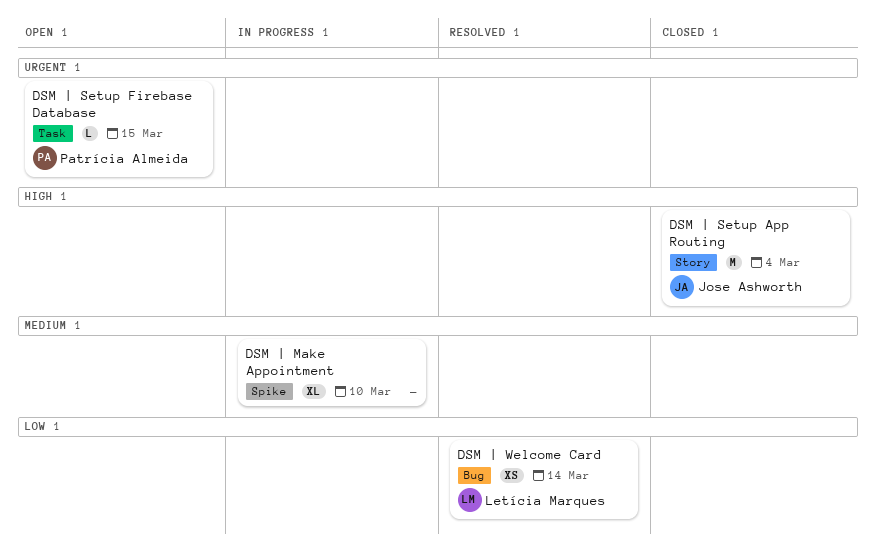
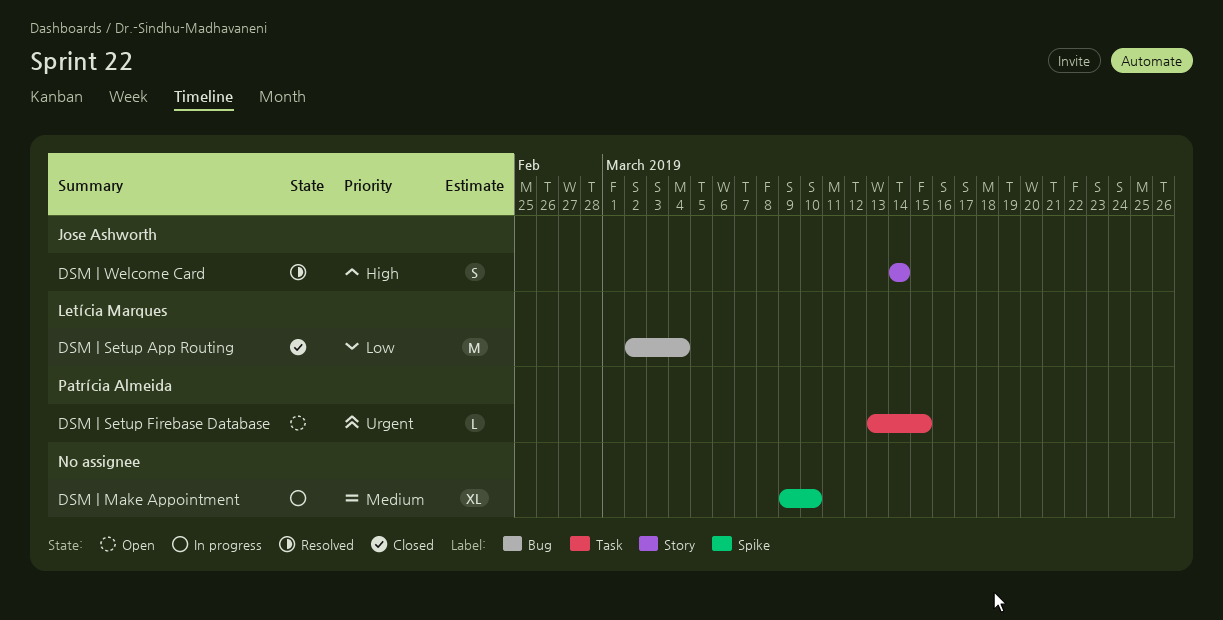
DSM | Setup App Routing, owner: Jose Ashworth -> Letícia Marques
DSM | Setup App Routing, priority: High -> Low
DSM | Setup App Routing, label: Story -> Bug
DSM | Welcome Card, owner: Letícia Marques -> Jose Ashworth
DSM | Welcome Card, priority: Low -> High
DSM | Welcome Card, label: Bug -> Story
DSM | Welcome Card, estimate: XS -> S

